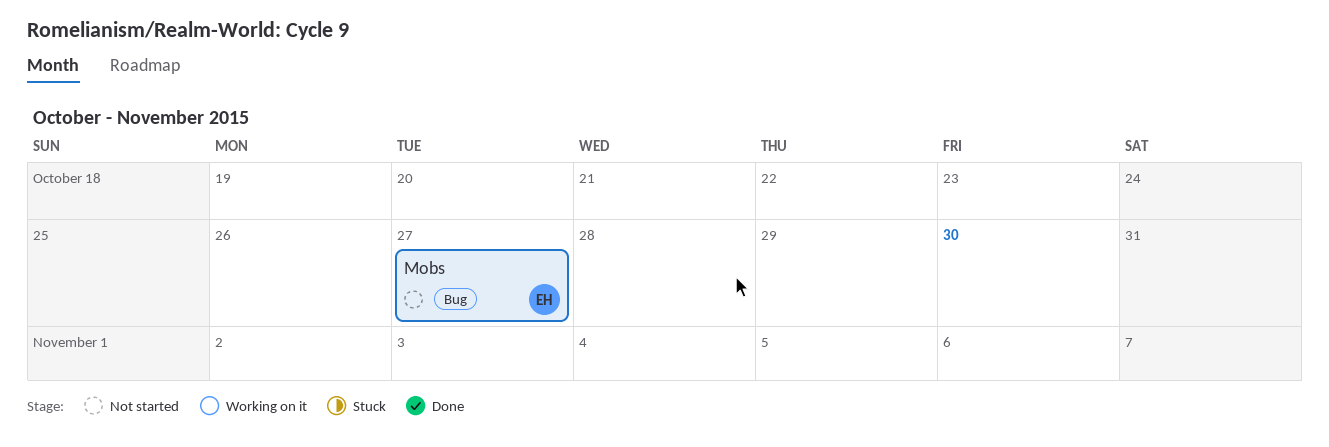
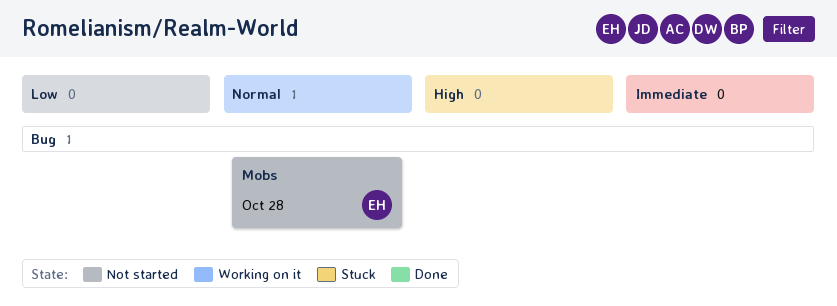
Mobs, due: Oct 27 -> Oct 28

